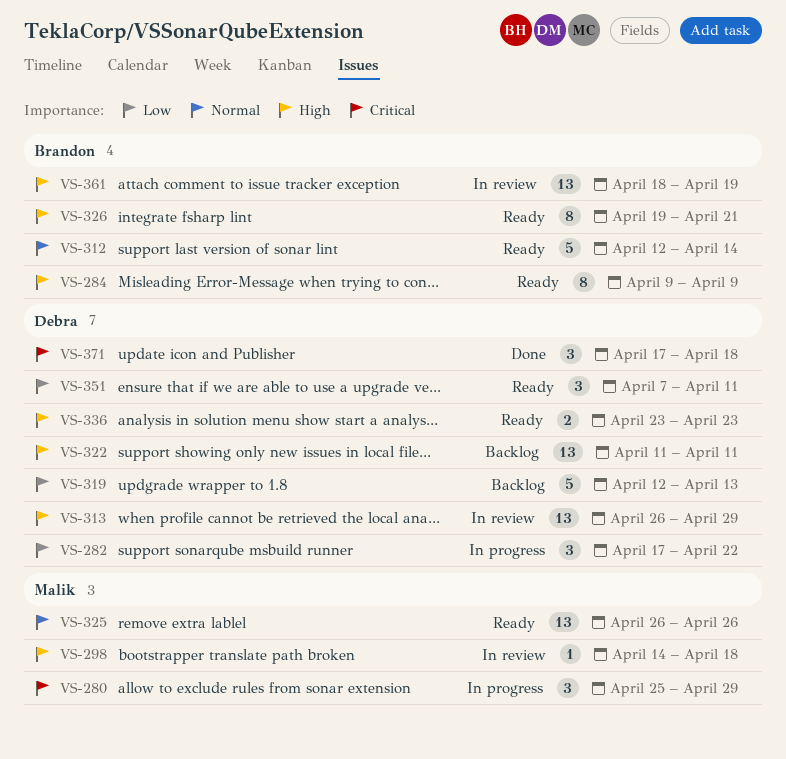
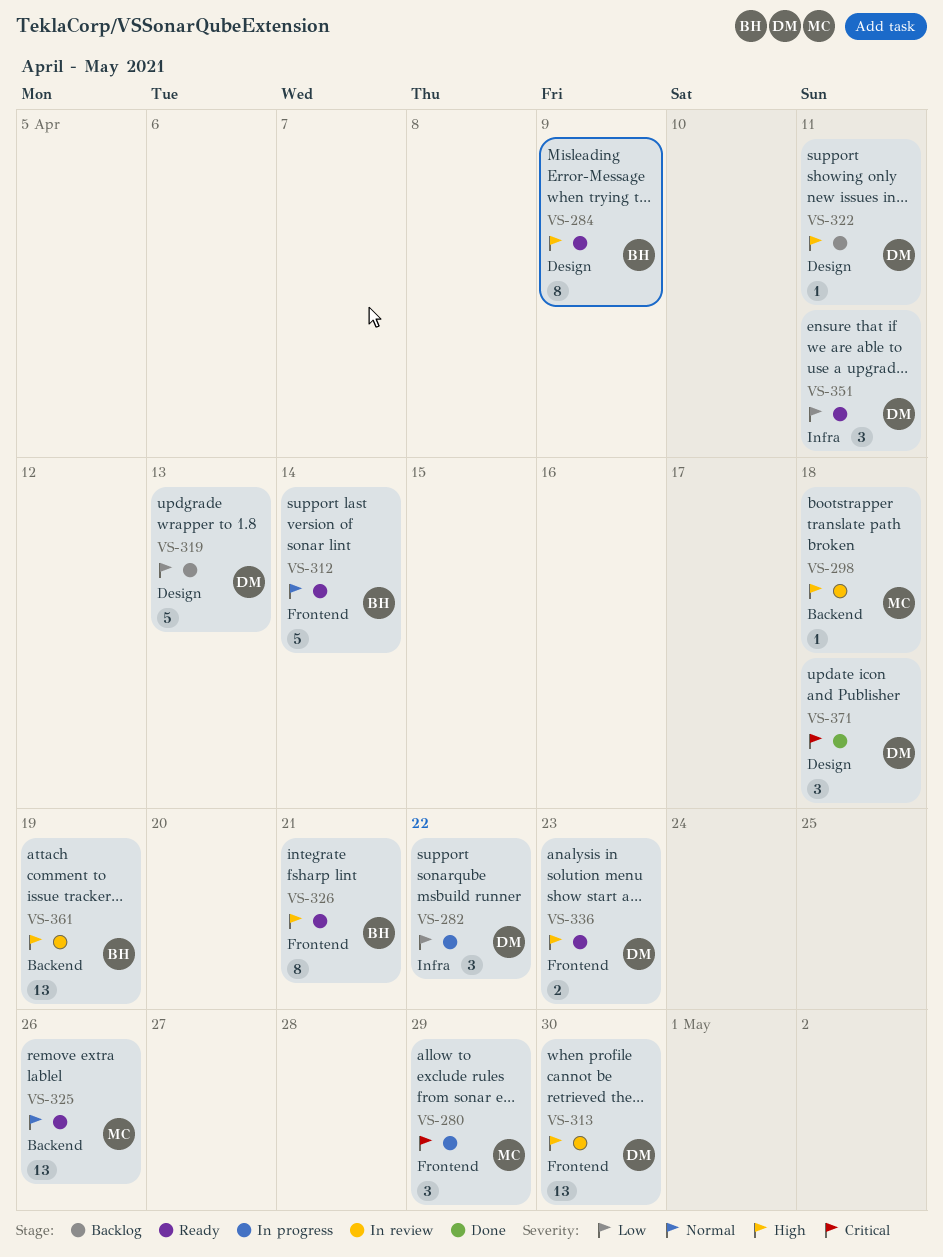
VS-313, due: Apr 29 -> Apr 30
VS-322, estimate: 13 -> 1

